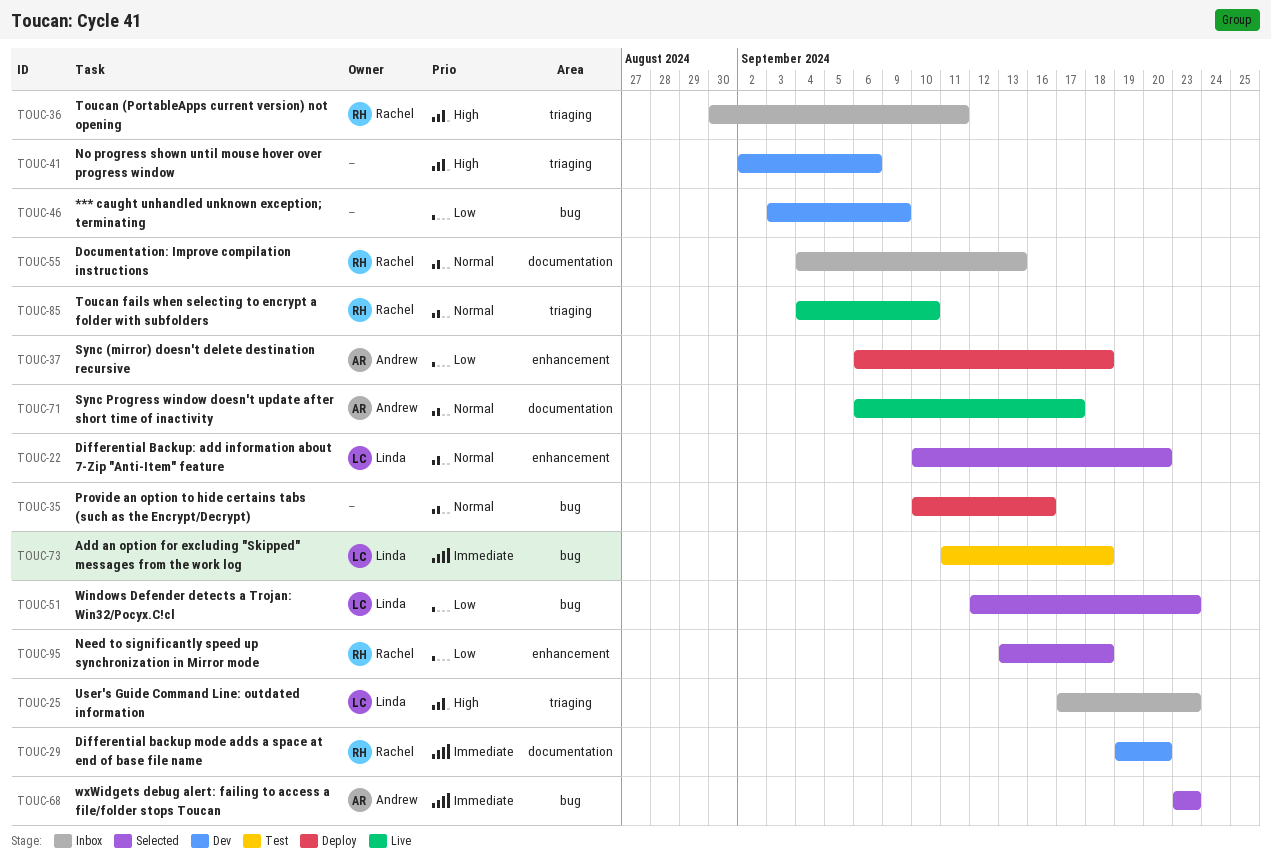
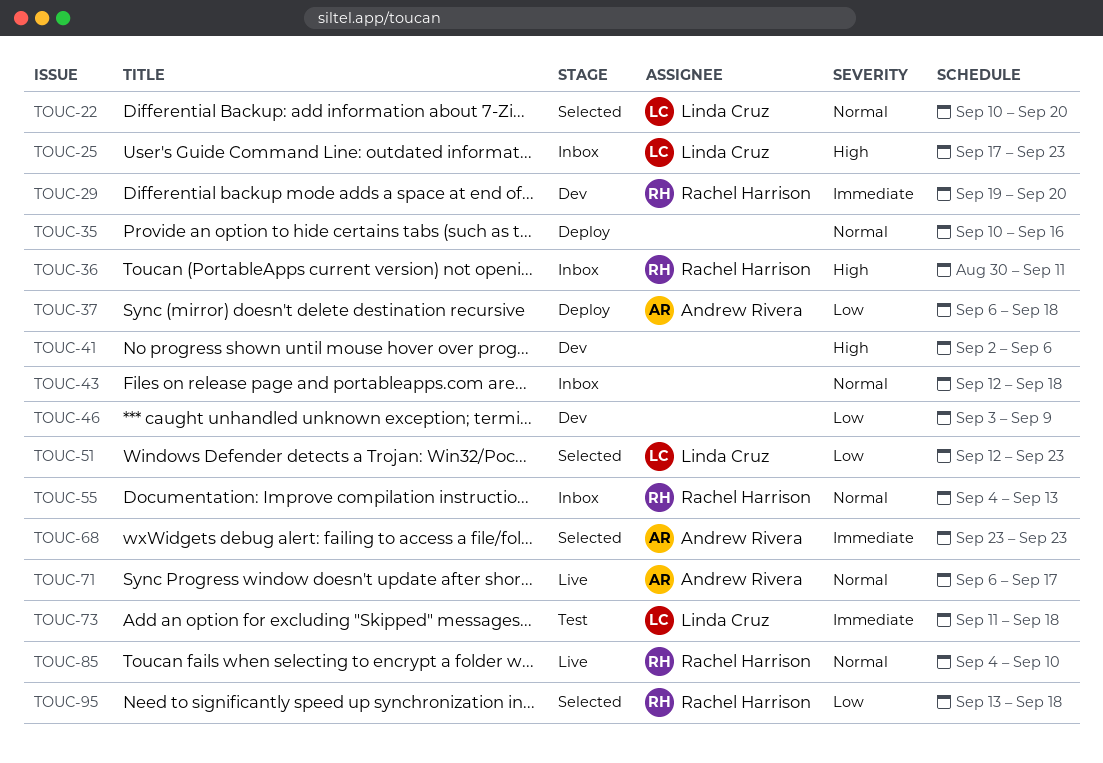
TOUC-43: none -> present

